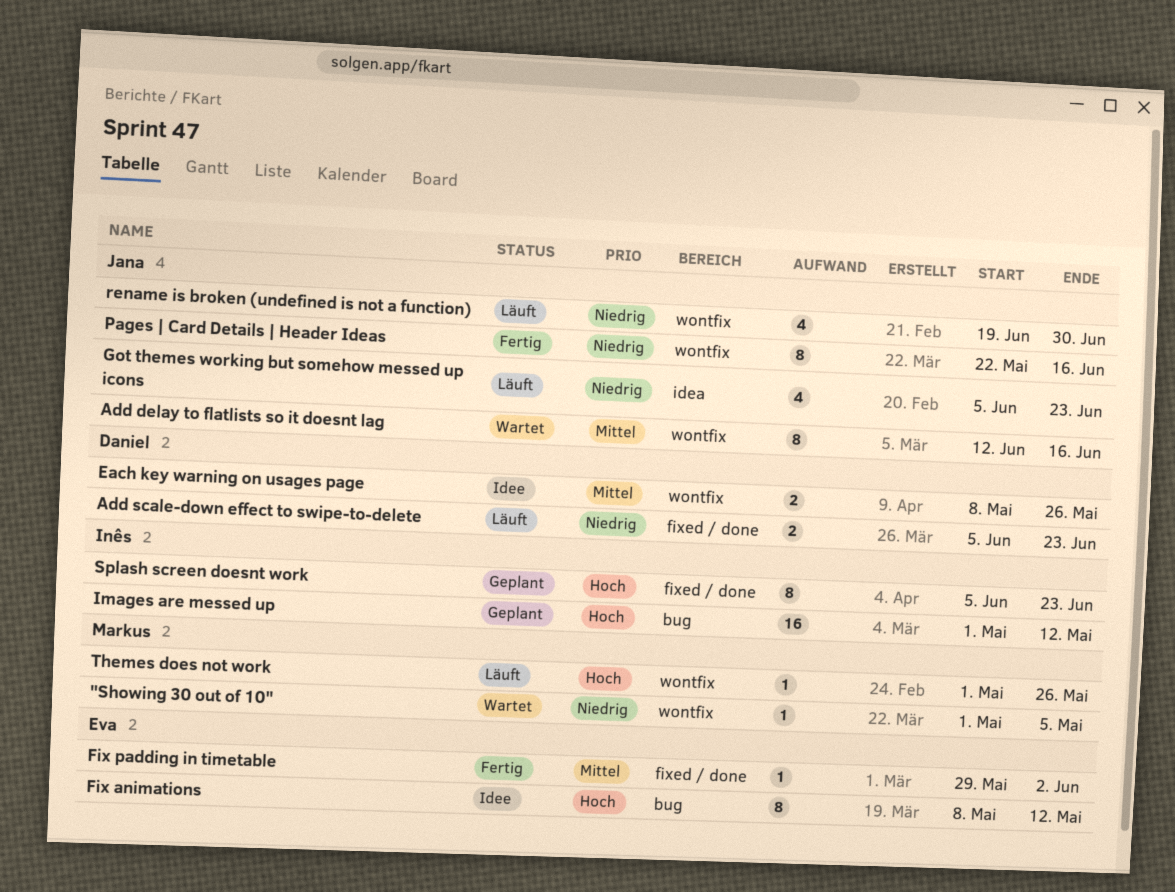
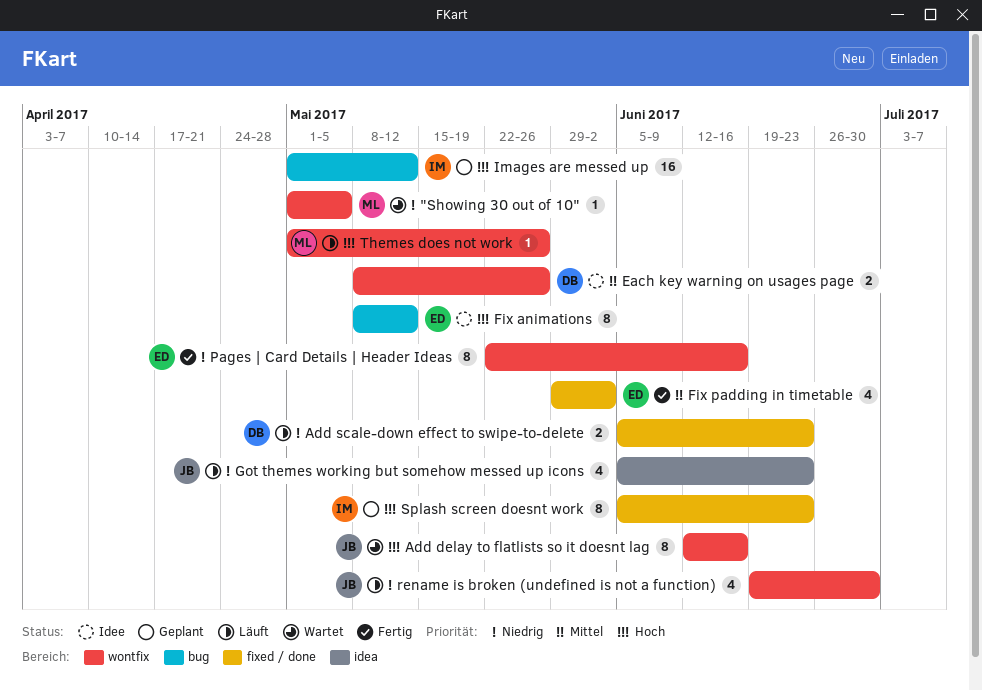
Add delay to flatlists so it doesnt lag, priority: Mittel -> Hoch
Fix padding in timetable, estimate: 1 -> 4
Pages | Card Details | Header Ideas, owner: Jana -> Eva

